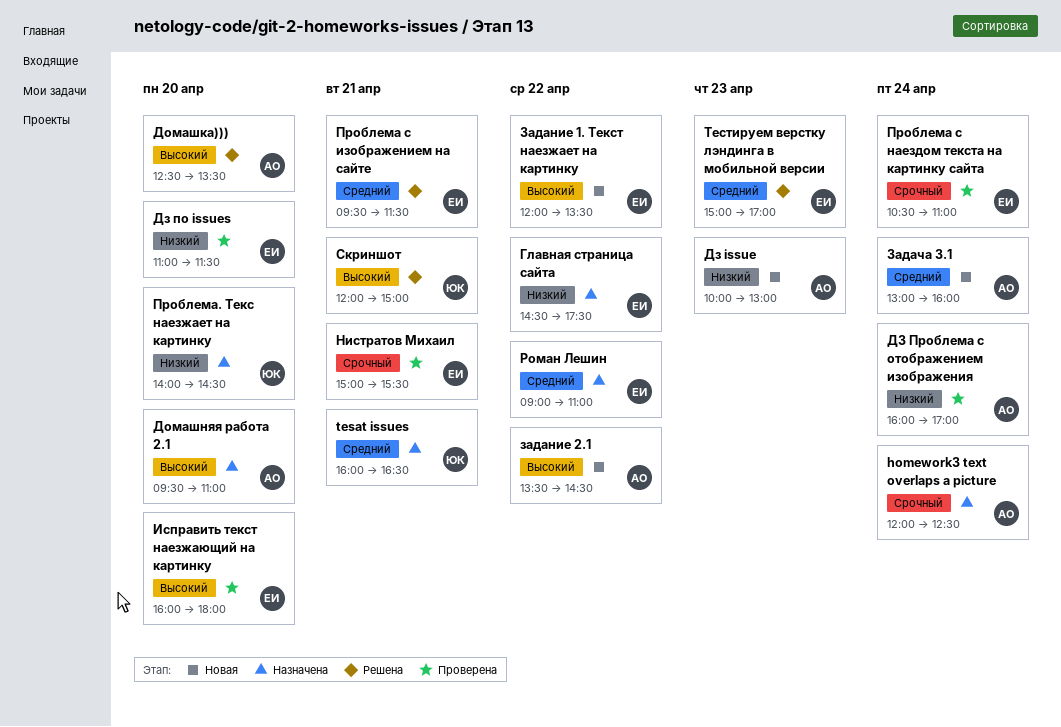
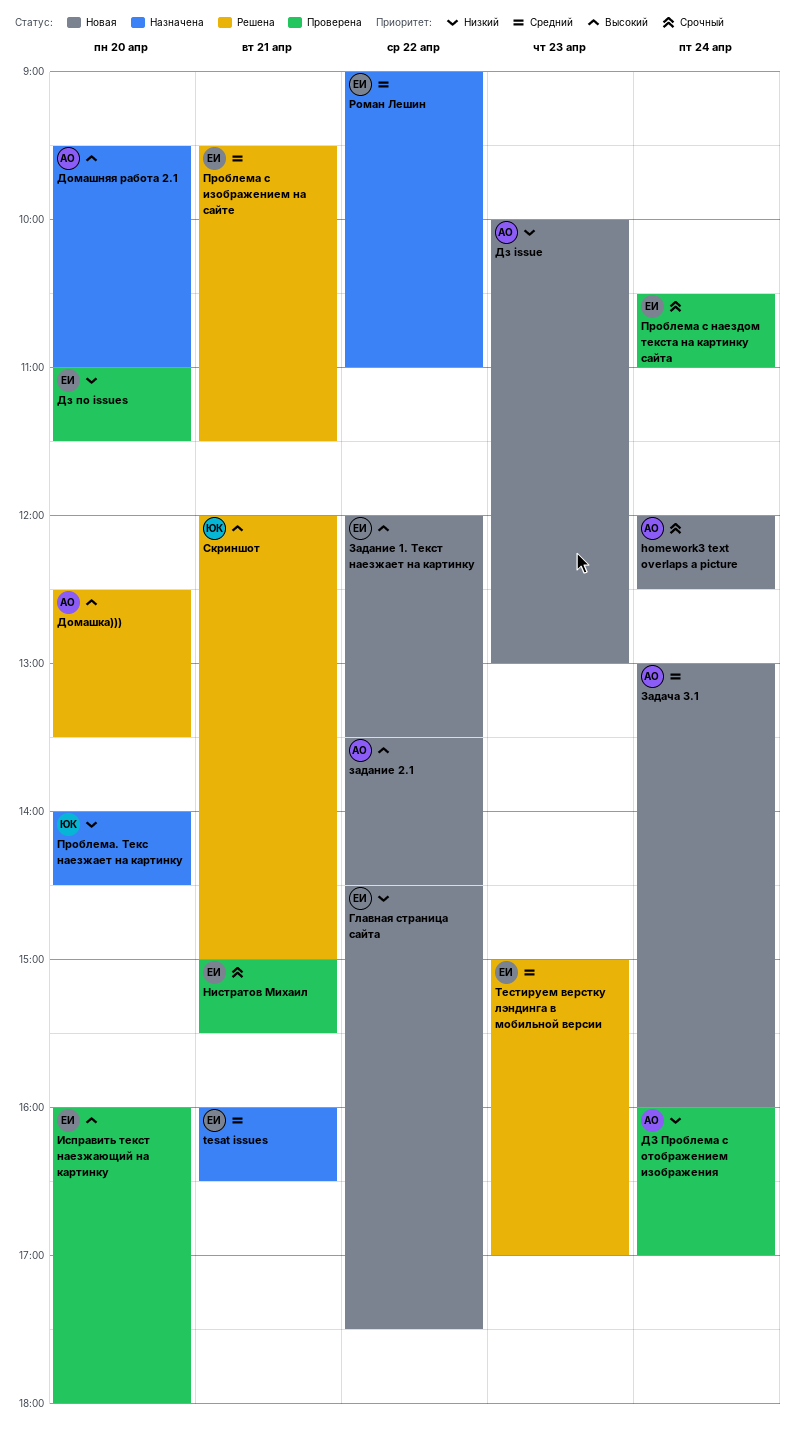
homework3 text overlaps a picture, status: Назначена -> Новая
tesat issues, owner: ЮК -> ЕИ
Главная страница сайта, status: Назначена -> Новая

